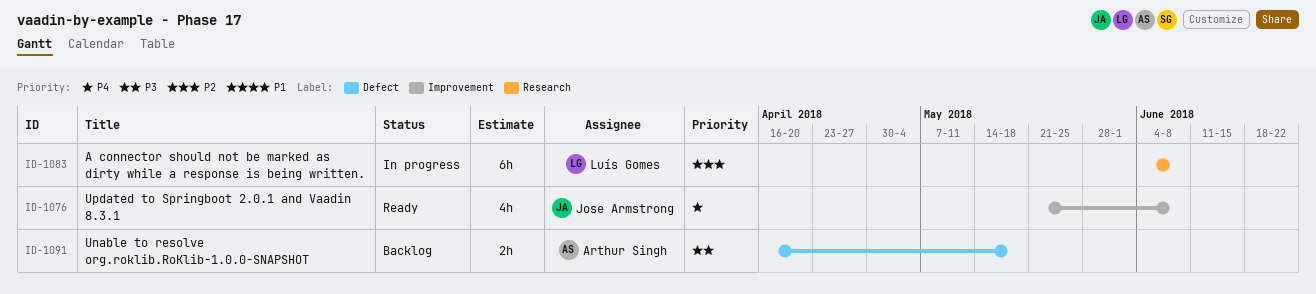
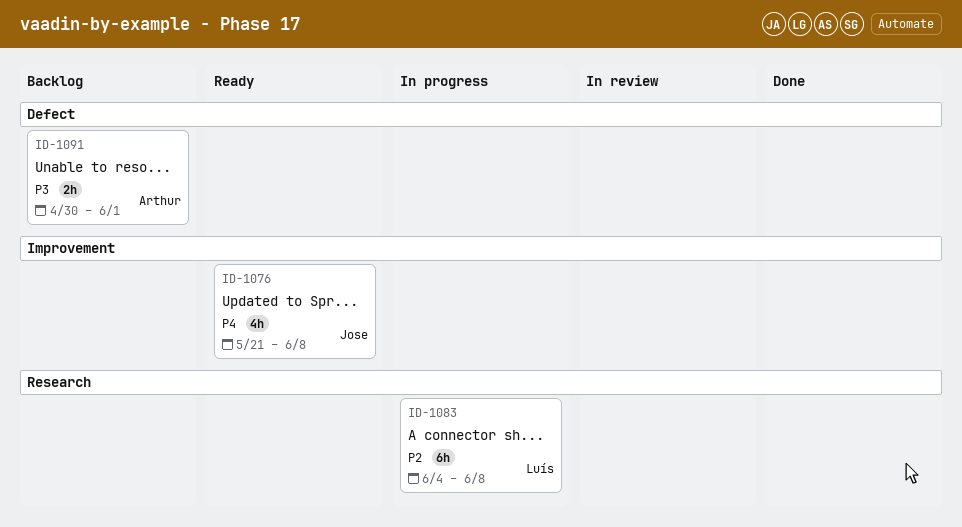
ID-1091, start: Apr 16 -> Apr 30
ID-1091, due: May 18 -> Jun 1

